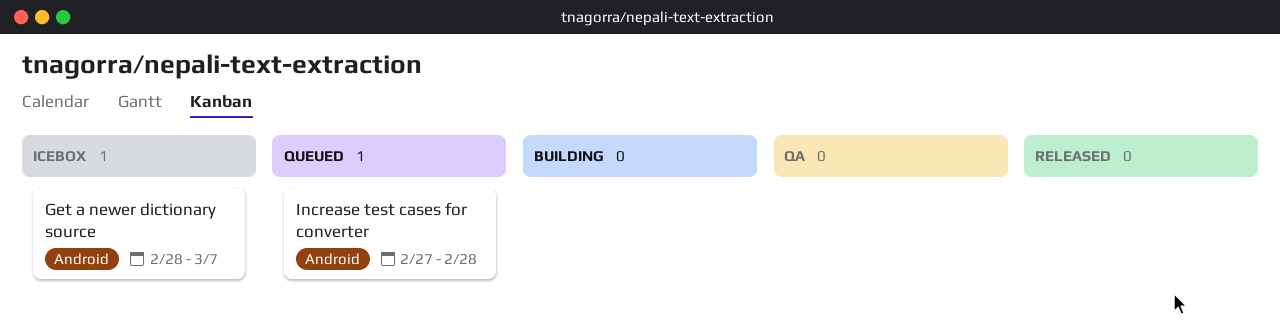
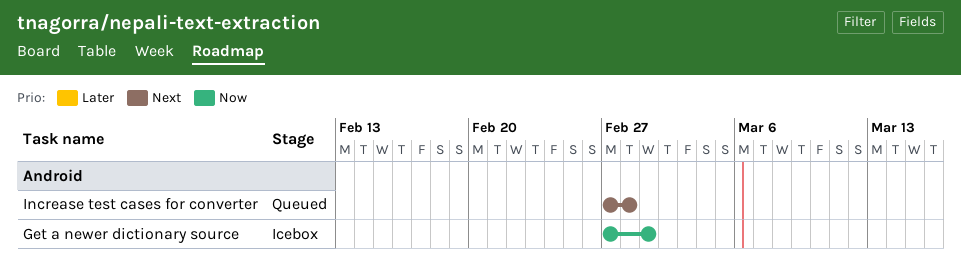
Get a newer dictionary source, start: Feb 28 -> Feb 27
Get a newer dictionary source, due: Mar 7 -> Mar 1

